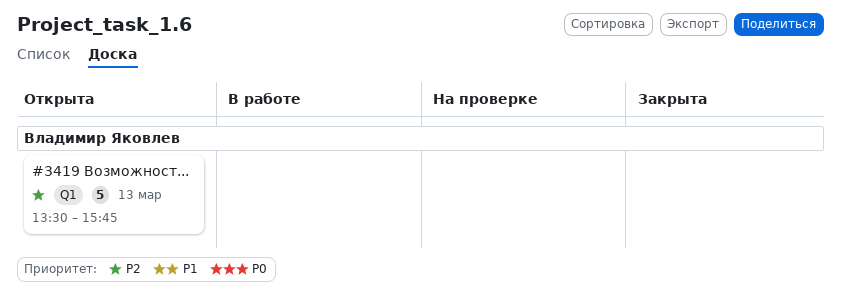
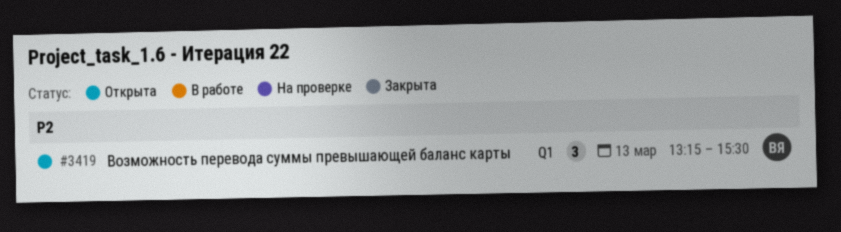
#3419, estimate: 5 -> 3
#3419, begins: 13:30 -> 13:15
#3419, ends: 15:45 -> 15:30

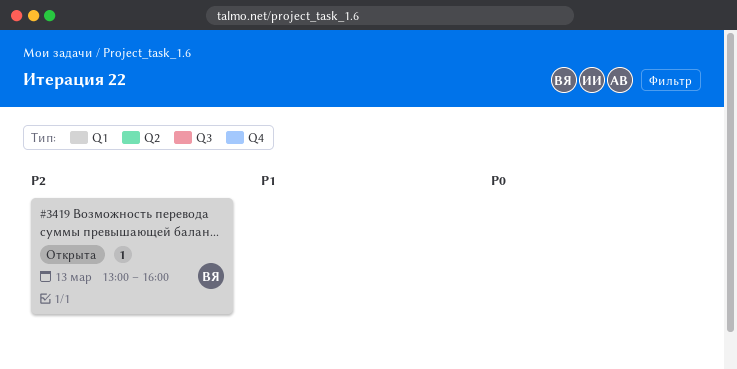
#3419, estimate: 3 -> 1
#3419, begins: 13:15 -> 13:00
#3419, ends: 15:30 -> 16:00

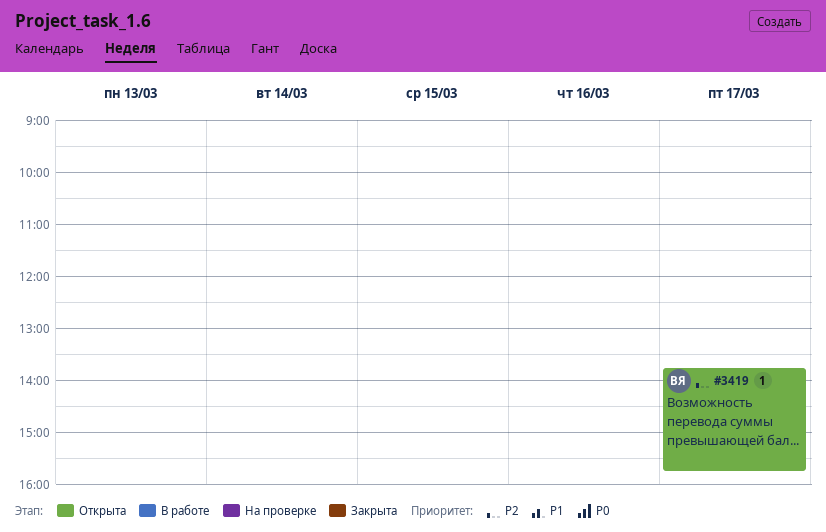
#3419, day: Mar 13 -> Mar 17
#3419, begins: 13:00 -> 13:45
#3419, ends: 16:00 -> 15:45

